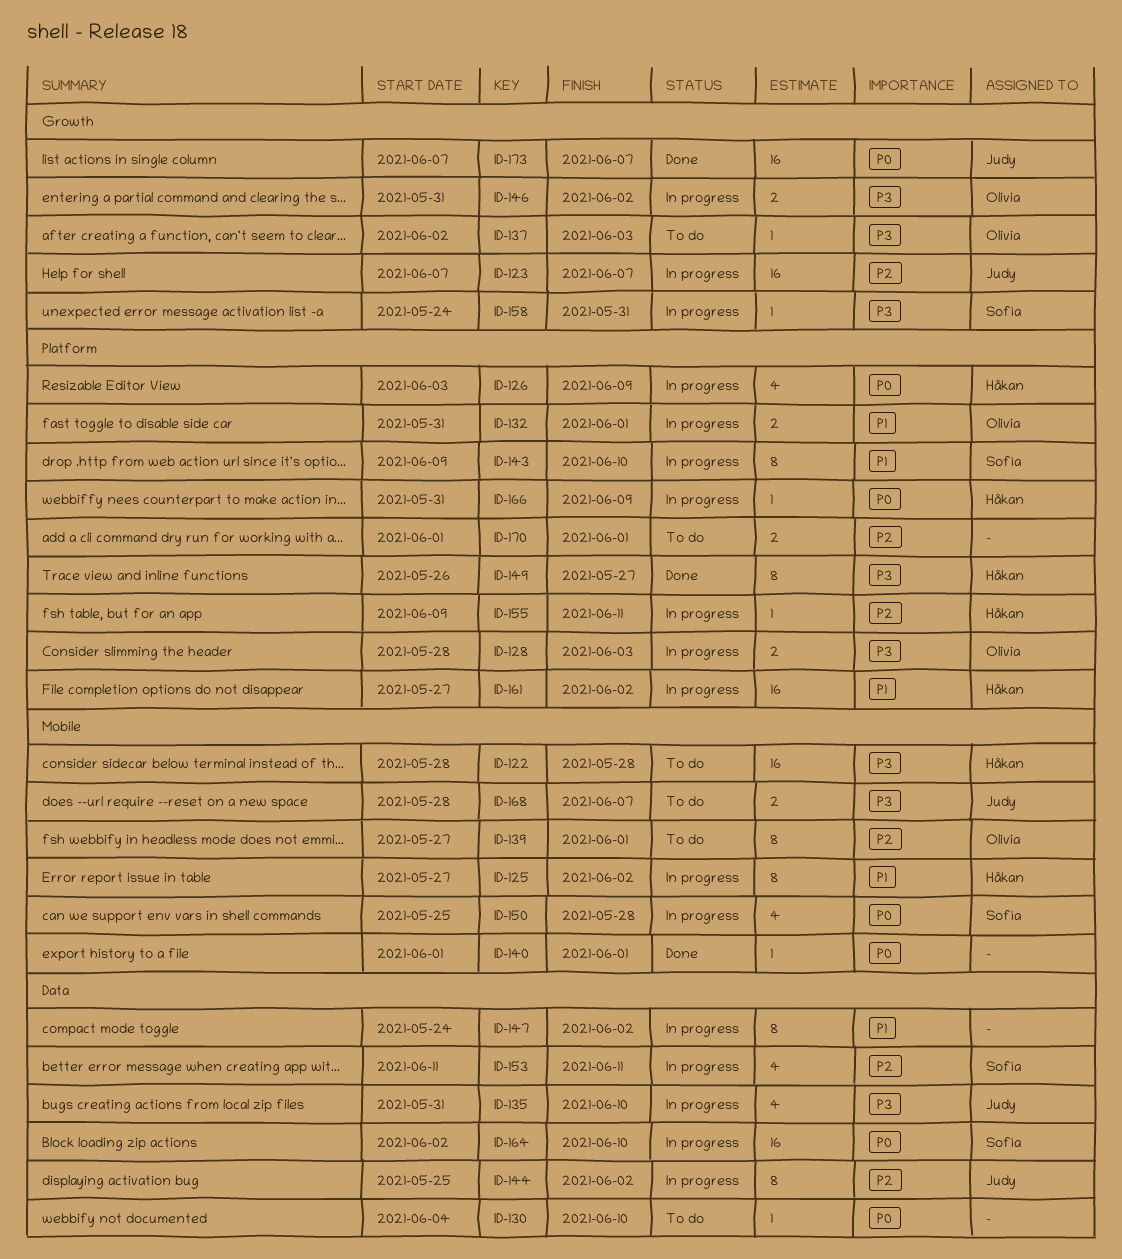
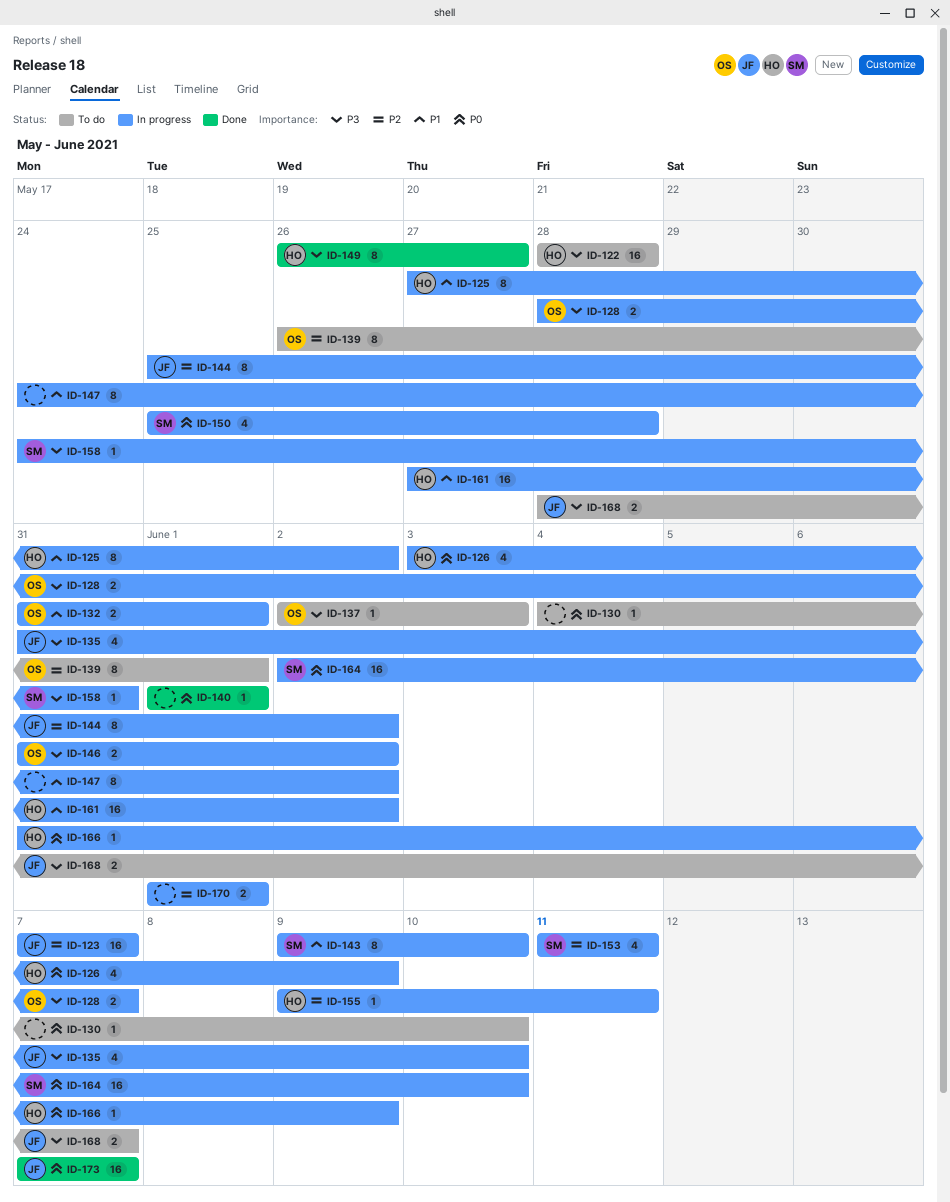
ID-128, due: Jun 3 -> Jun 7
ID-139, start: May 27 -> May 26
ID-170, status: To do -> In progress

